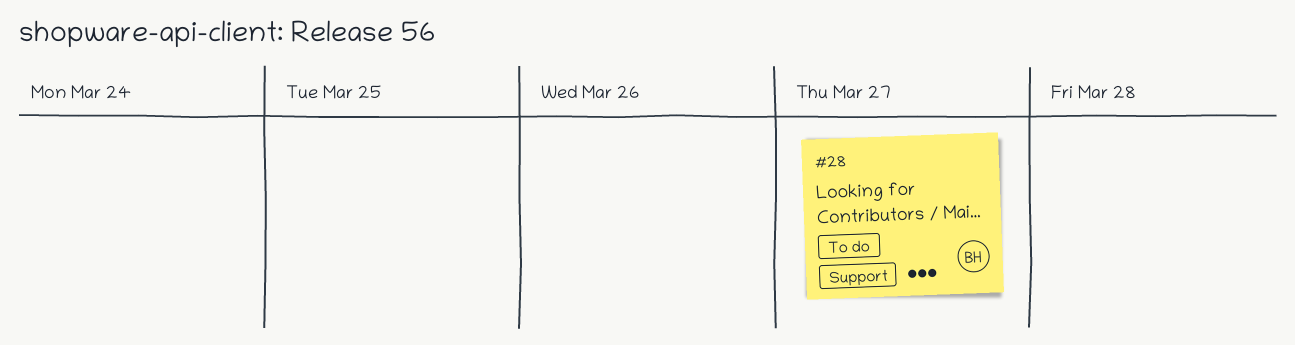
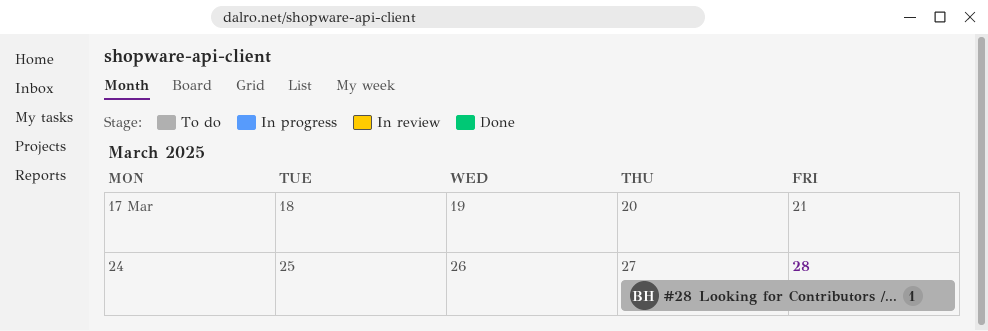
#28, estimate: 3 -> 1
#28, due: Mar 27 -> Mar 28

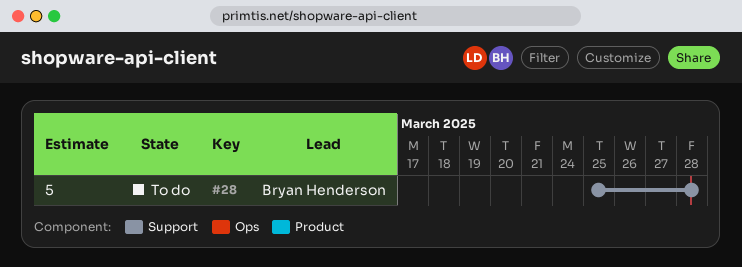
#28, estimate: 1 -> 5
#28, start: Mar 27 -> Mar 25

